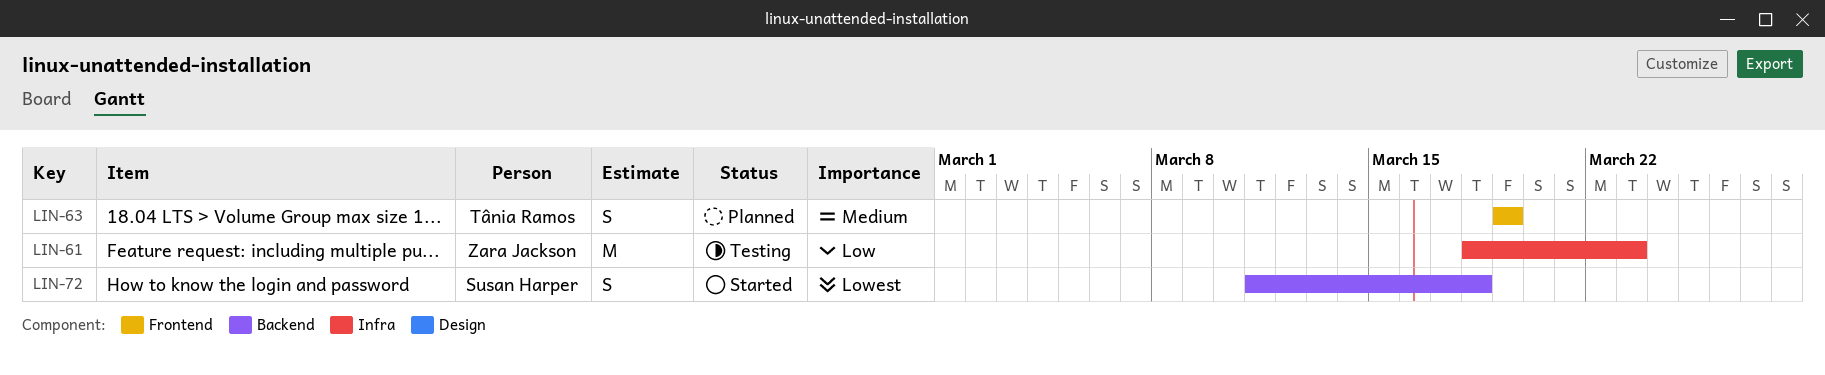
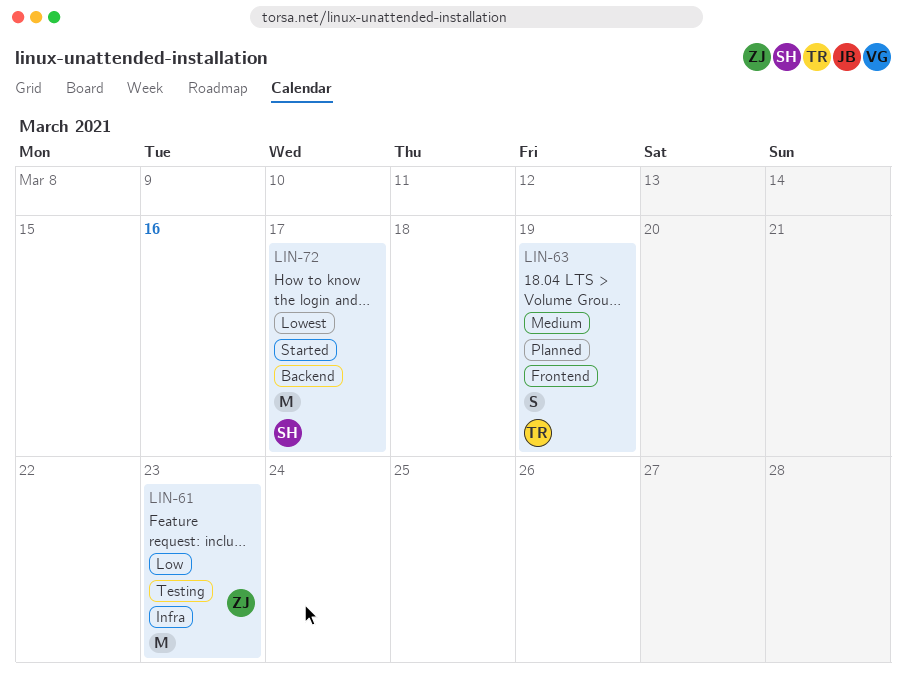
LIN-72, estimate: S -> M
LIN-72, due: Mar 18 -> Mar 17

